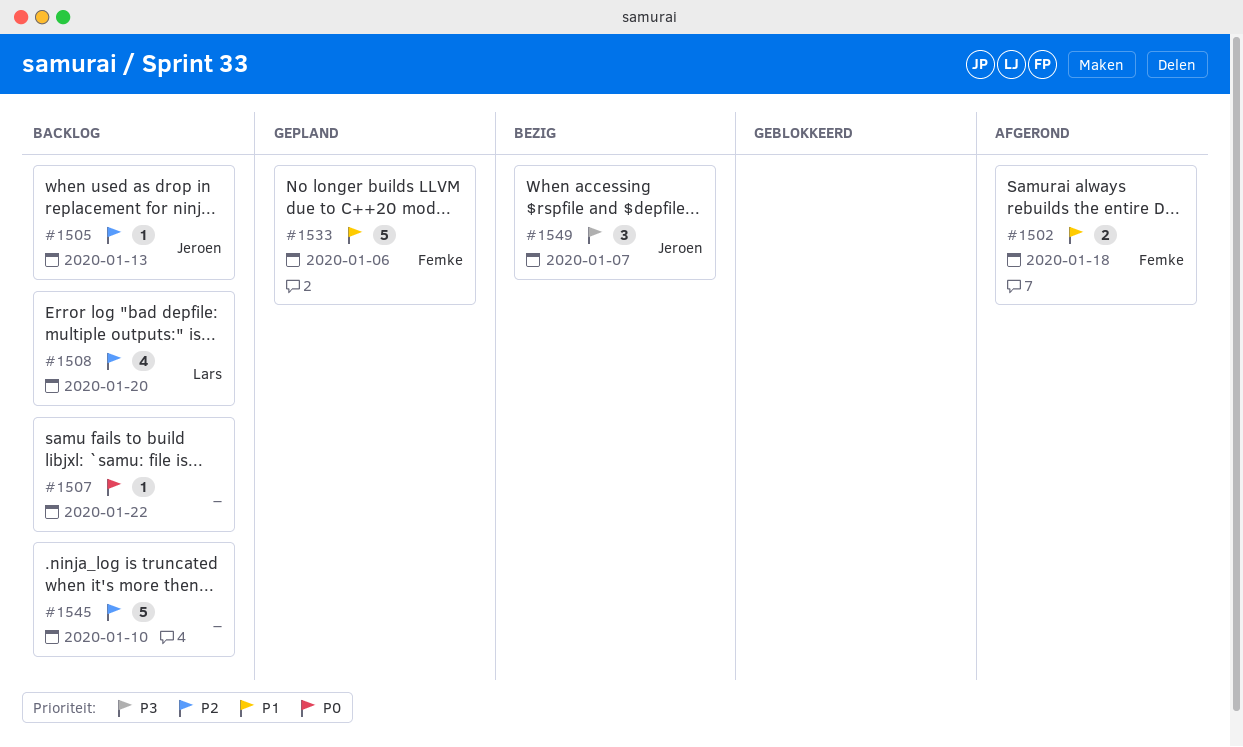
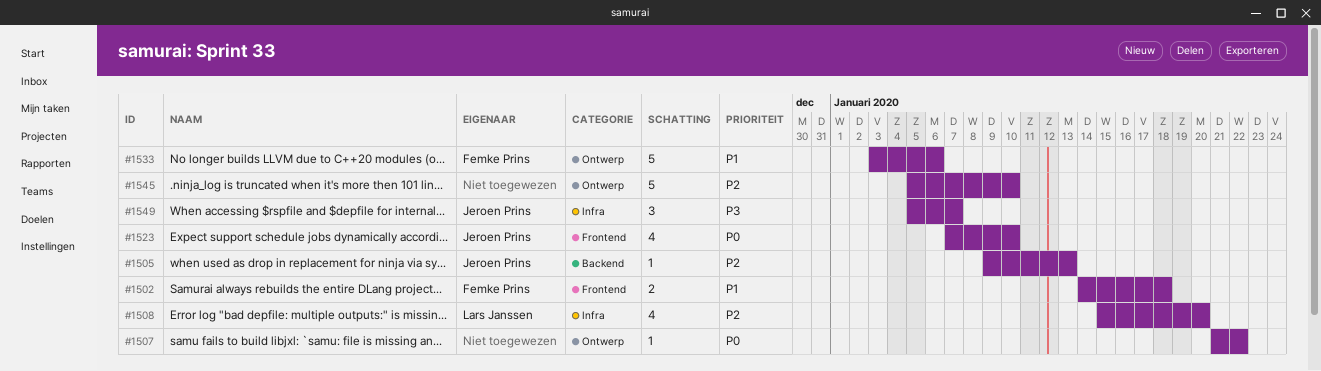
#1523: none -> present

